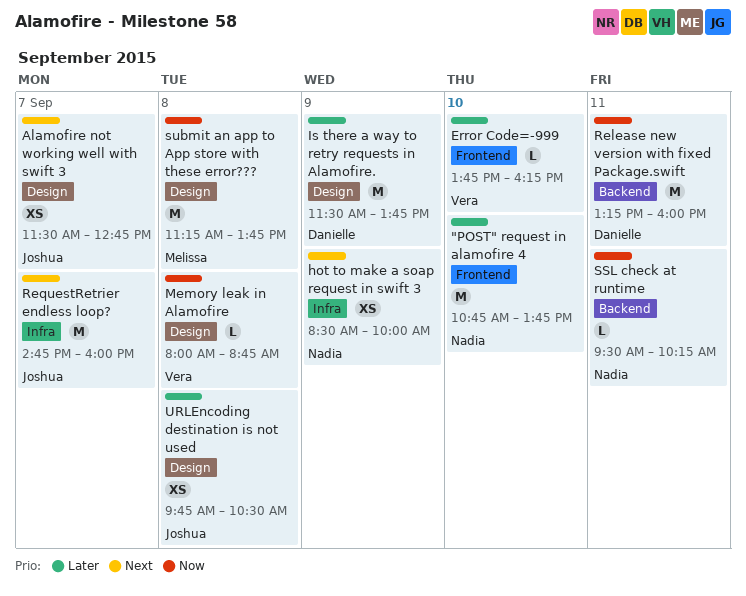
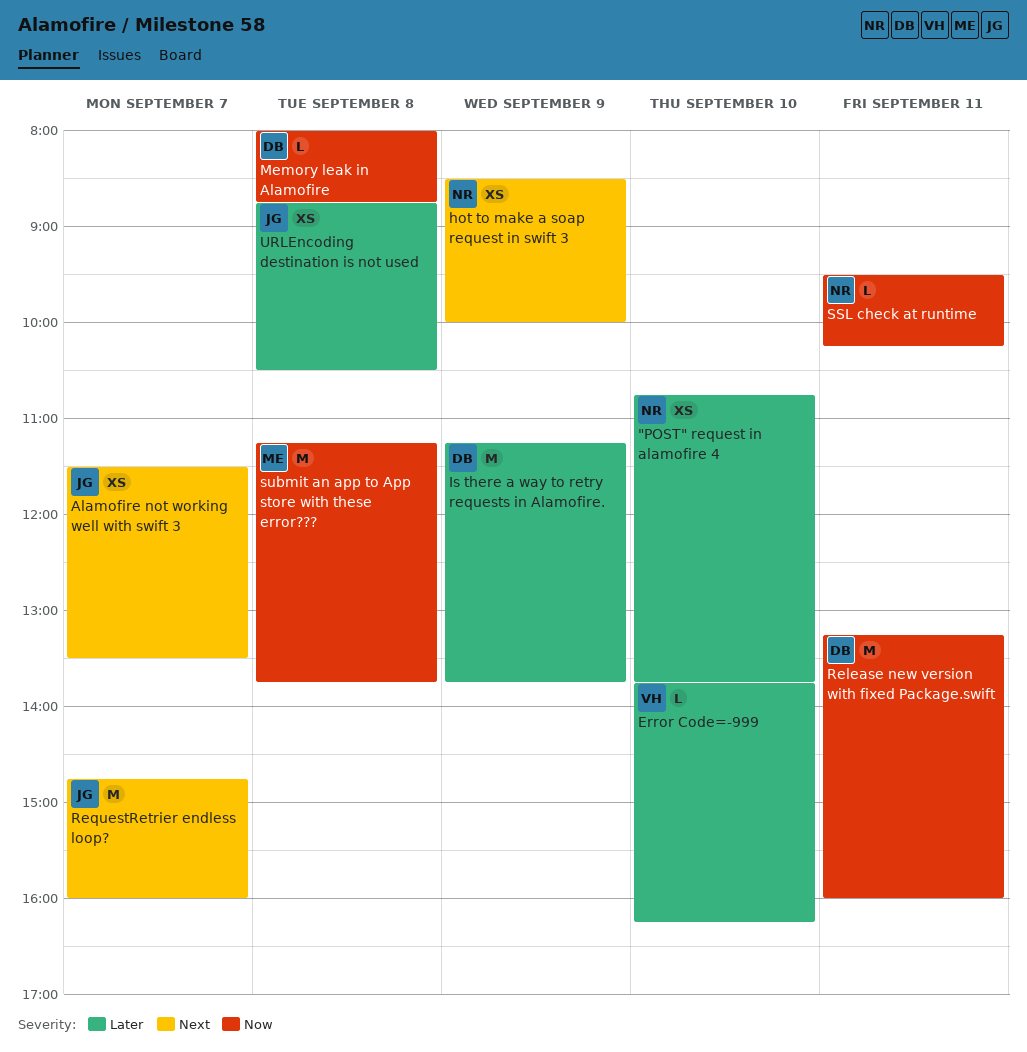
"POST" request in alamofire 4, estimate: M -> XS
Alamofire not working well with swift 3, ends: 12:45 -> 13:30
Is there a way to retry requests in Alamofire., begins: 11:30 -> 11:15
Memory leak in Alamofire, owner: Vera -> Danielle
URLEncoding destination is not used, begins: 09:45 -> 08:45

